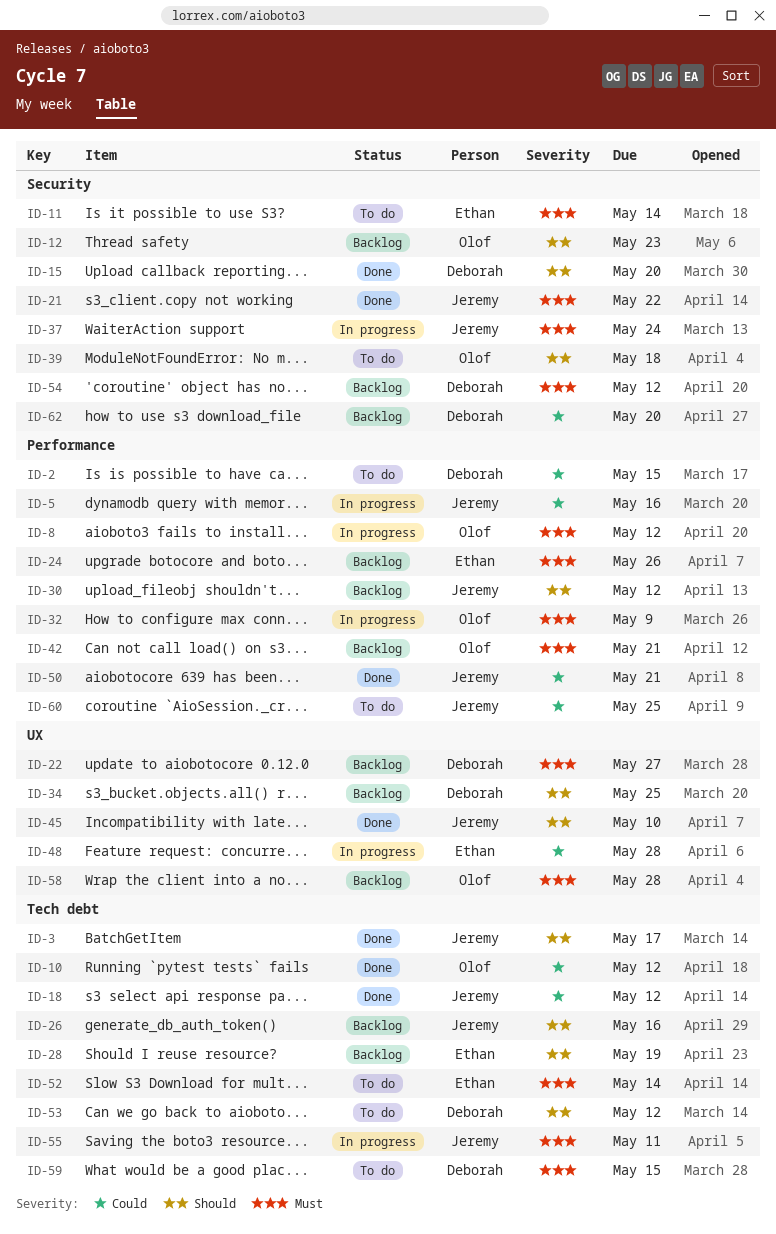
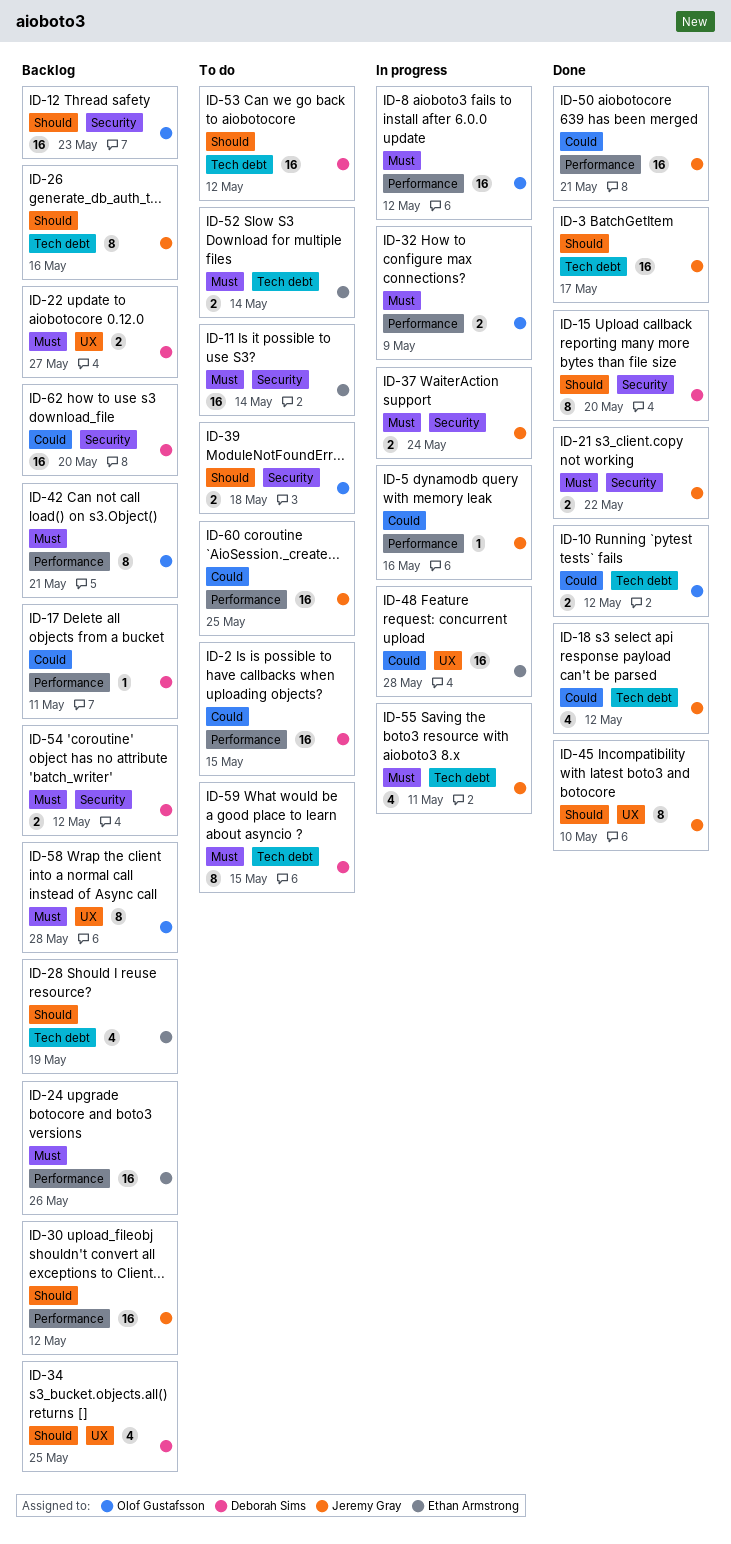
ID-17: none -> present

